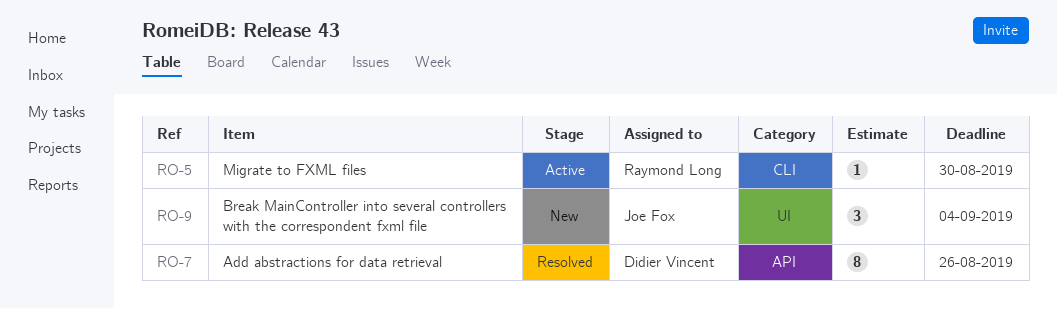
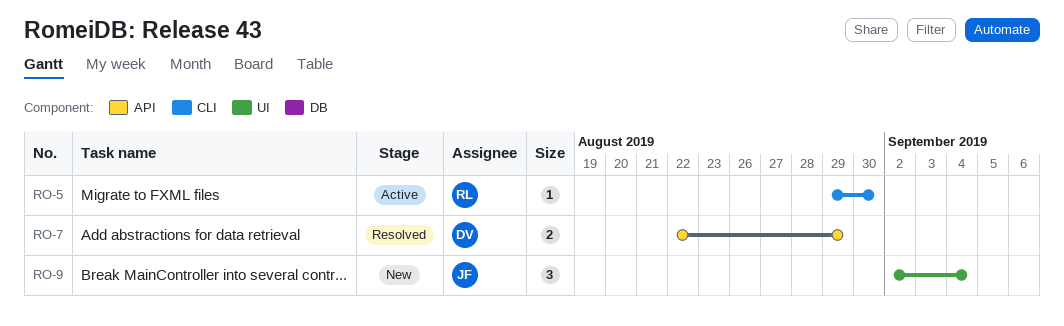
RO-7, estimate: 8 -> 2
RO-7, due: Aug 26 -> Aug 29

